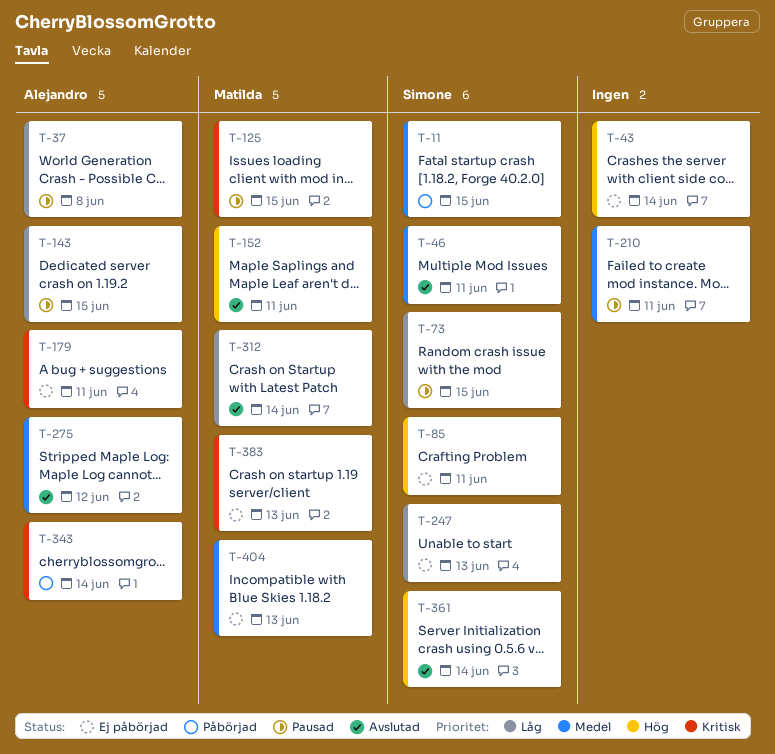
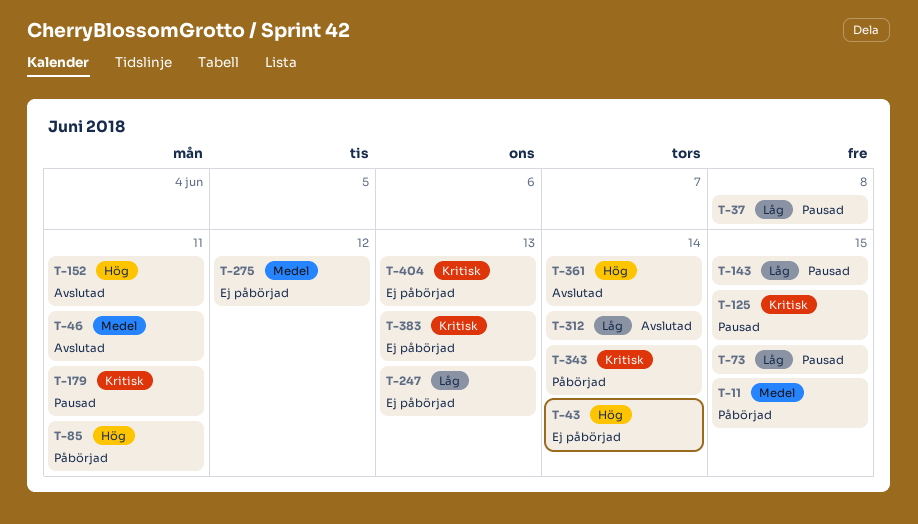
T-85, status: Ej påbörjad -> Påbörjad
T-179, status: Ej påbörjad -> Pausad
T-210: present -> none
T-275, status: Avslutad -> Ej påbörjad
T-404, priority: Medel -> Kritisk

